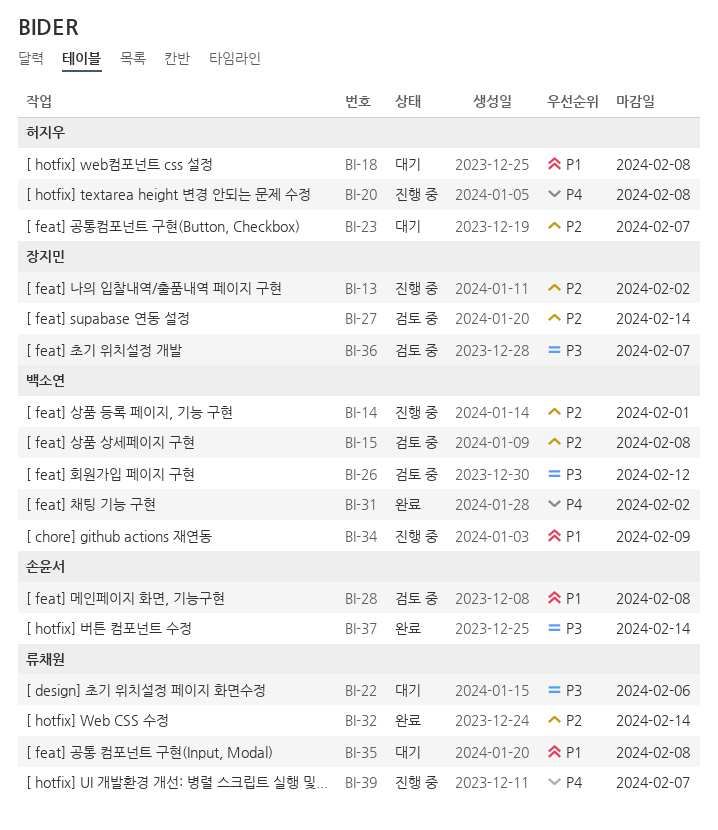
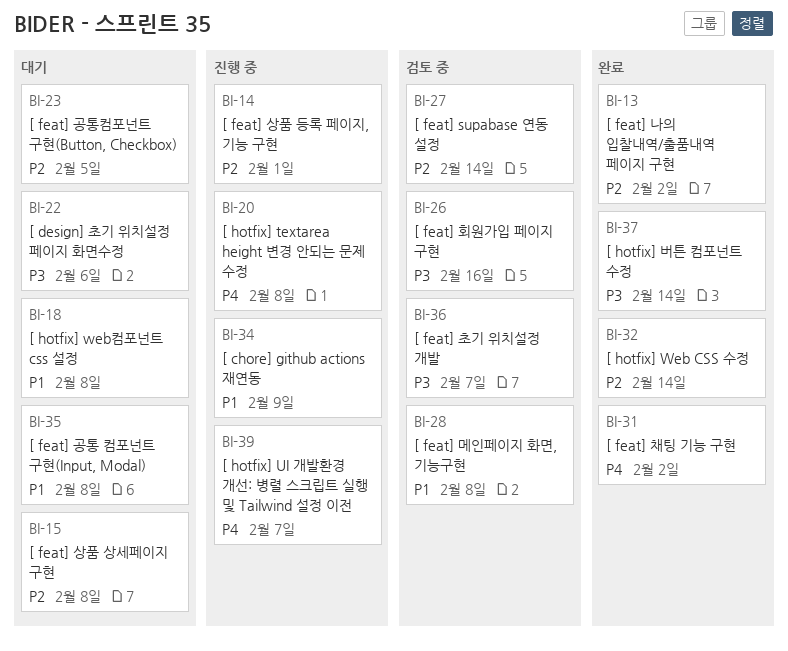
BI-13, status: 진행 중 -> 완료
BI-15, status: 검토 중 -> 대기
BI-23, due: Feb 7 -> Feb 5
BI-26, due: Feb 12 -> Feb 16

